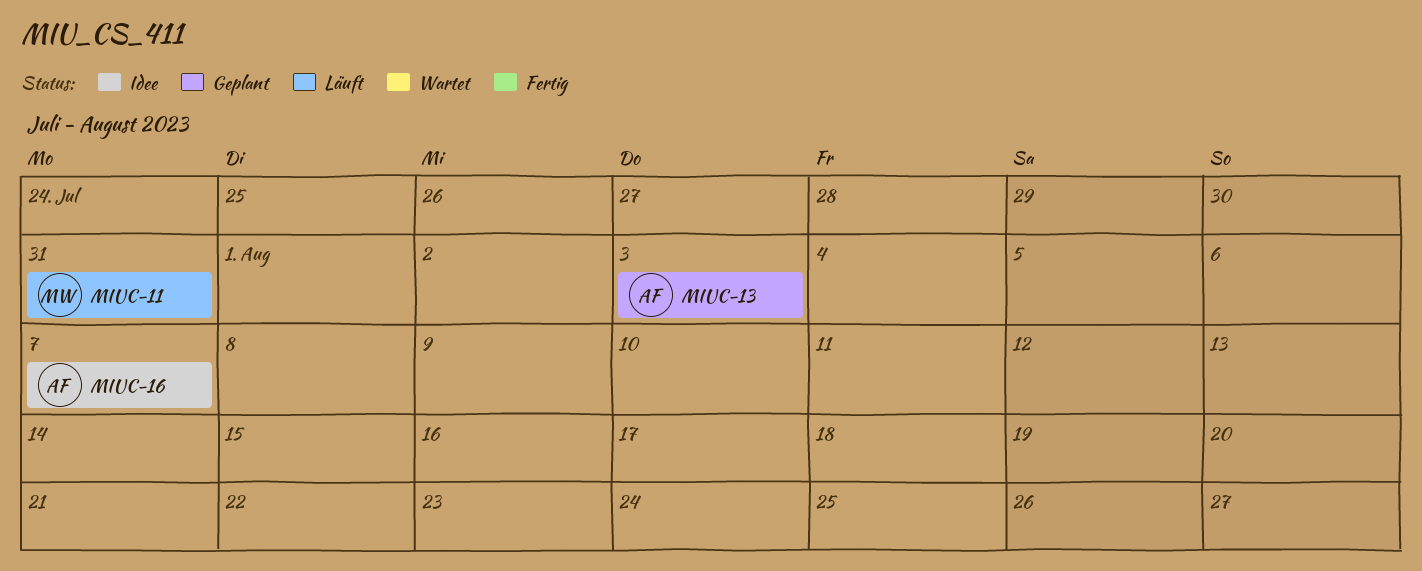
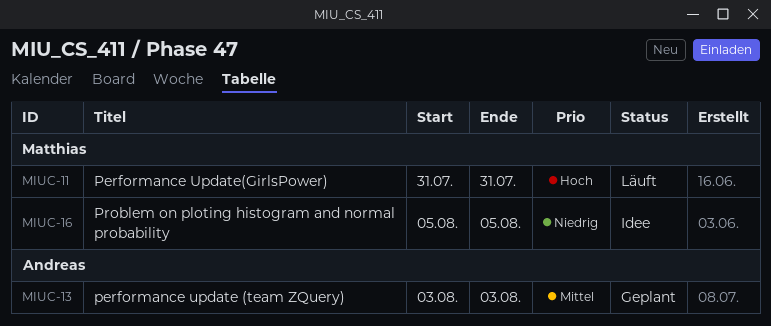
MIUC-16, owner: Andreas -> Matthias
MIUC-16, start: Aug 7 -> Aug 5
MIUC-16, due: Aug 7 -> Aug 5

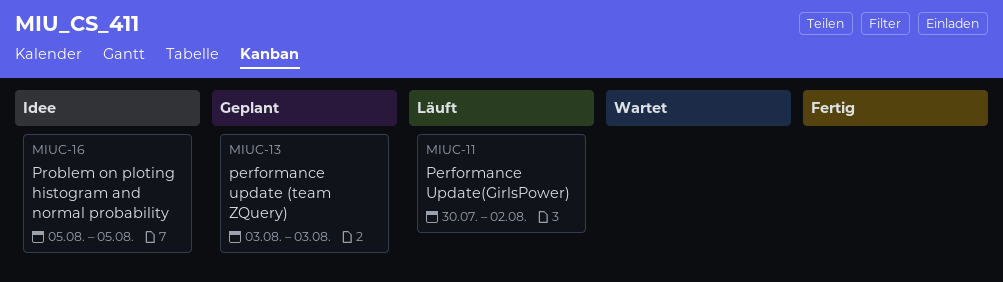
MIUC-11, start: Jul 31 -> Jul 30
MIUC-11, due: Jul 31 -> Aug 2

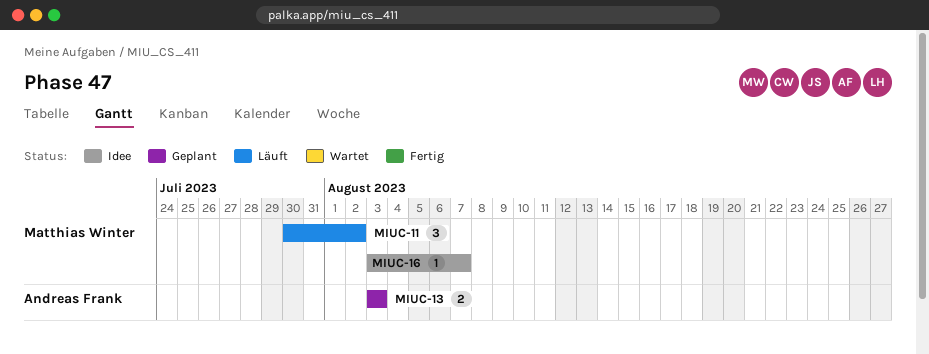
MIUC-16, start: Aug 5 -> Aug 3
MIUC-16, due: Aug 5 -> Aug 7

